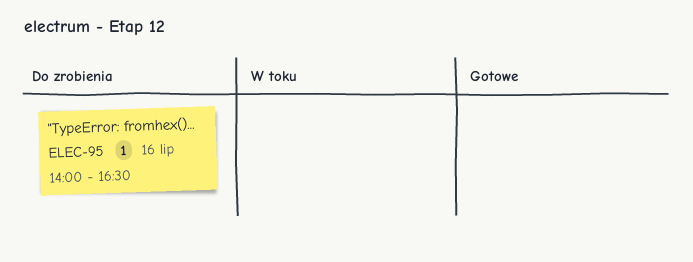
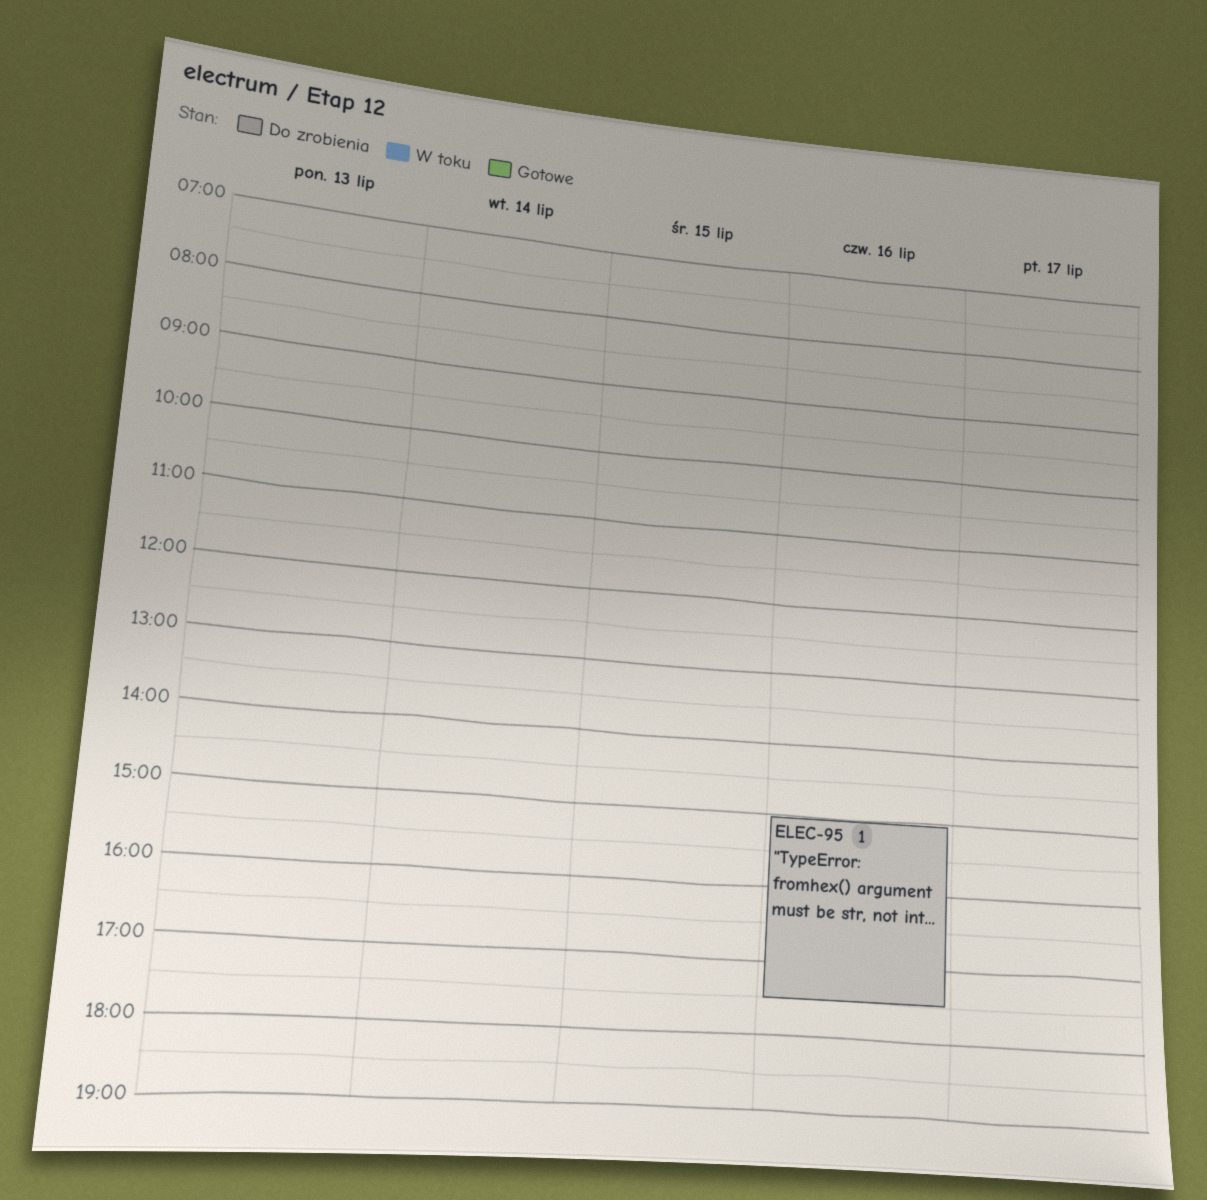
ELEC-95, begins: 14:00 -> 15:00
ELEC-95, ends: 16:30 -> 17:30

